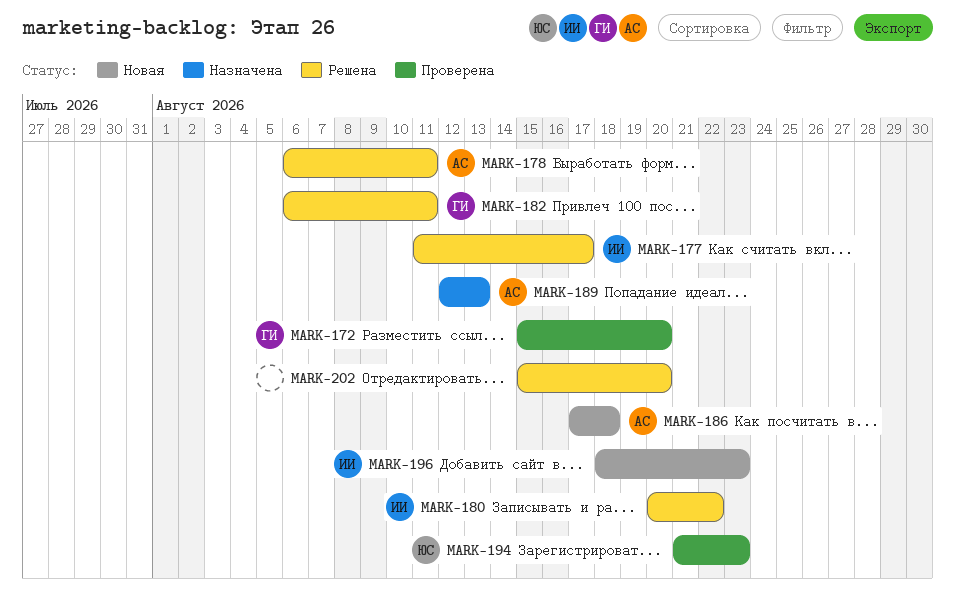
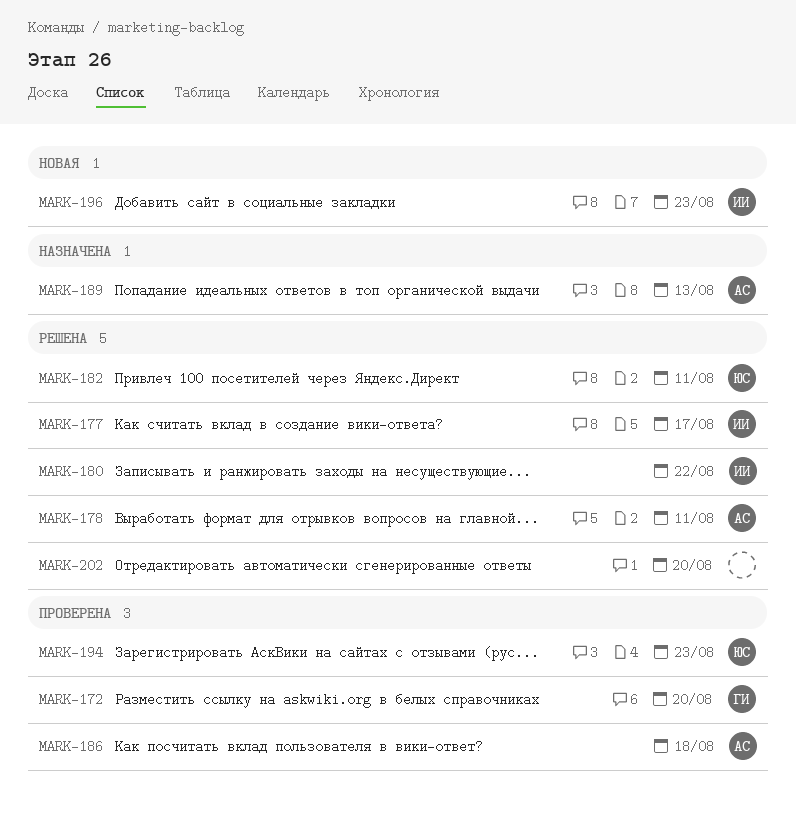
MARK-182, owner: ГИ -> ЮС
MARK-186, status: Новая -> Проверена

